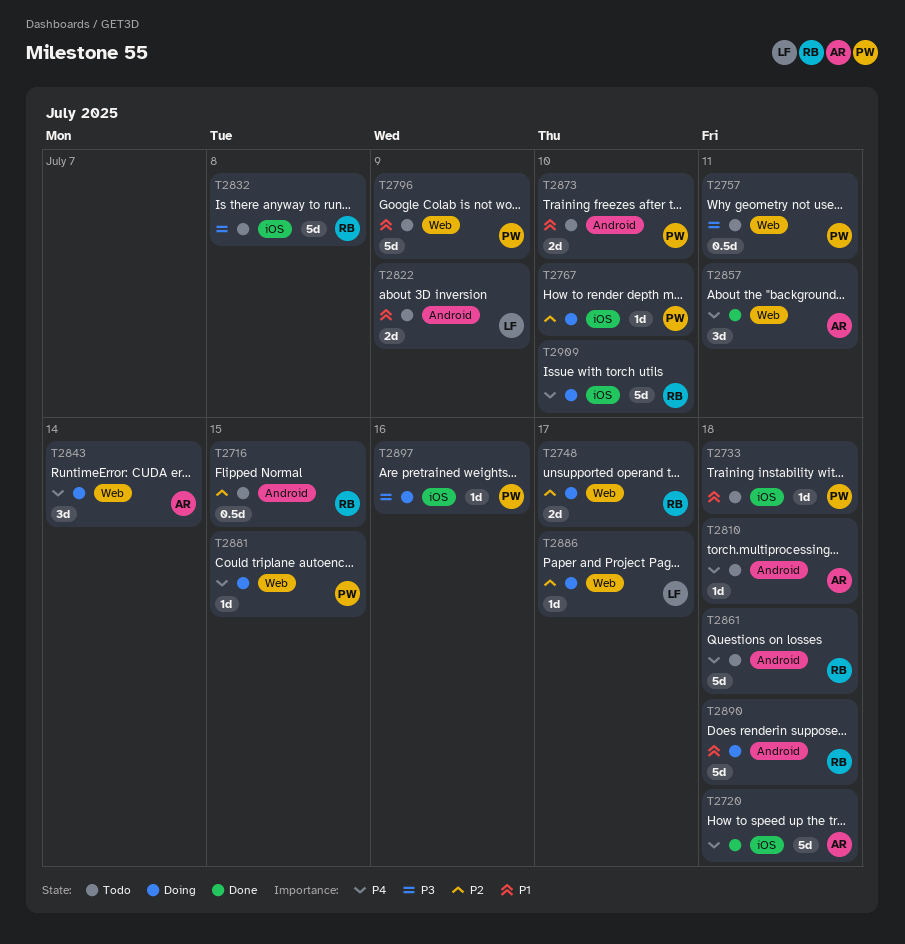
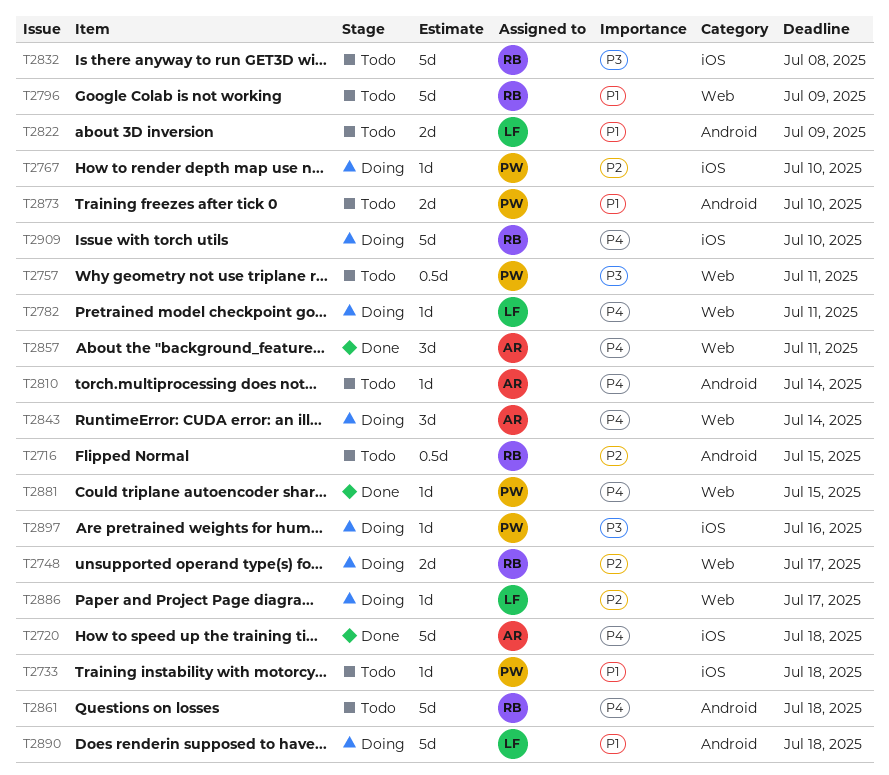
T2782: none -> present
T2796, owner: PW -> RB
T2810, due: Jul 18 -> Jul 14
T2881, status: Doing -> Done
T2890, owner: RB -> LF

